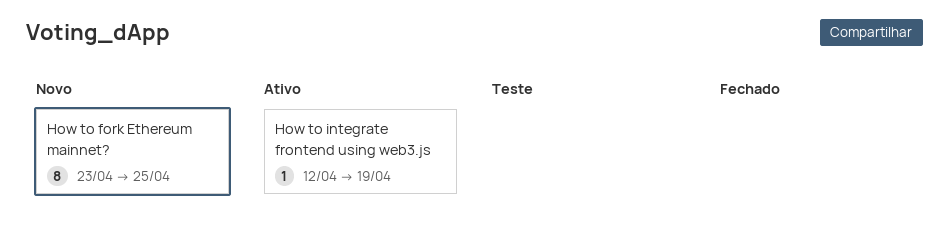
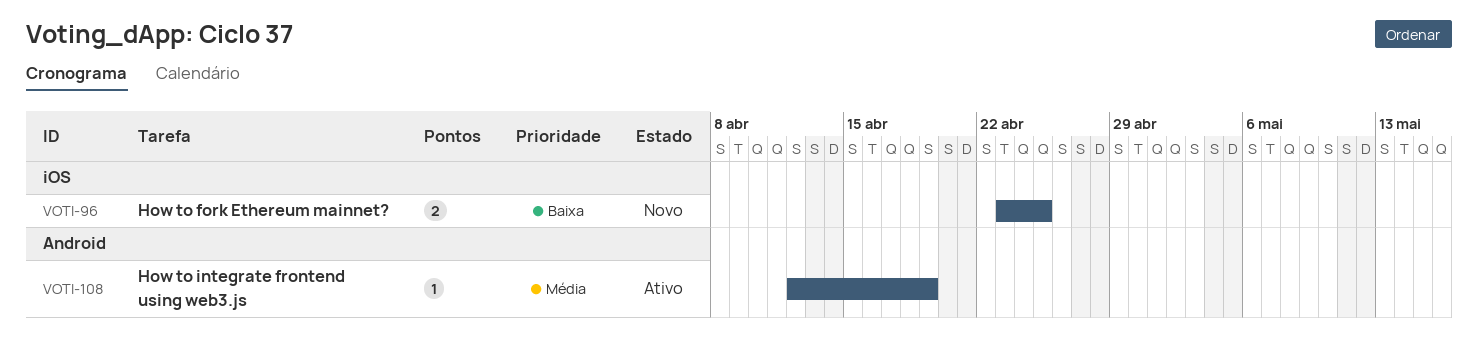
How to fork Ethereum mainnet?, estimate: 8 -> 2

